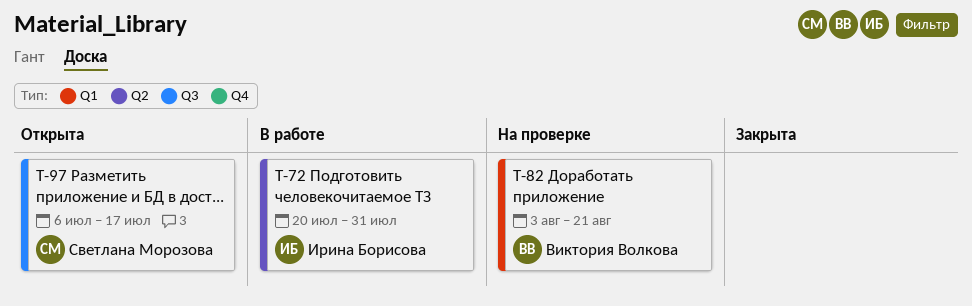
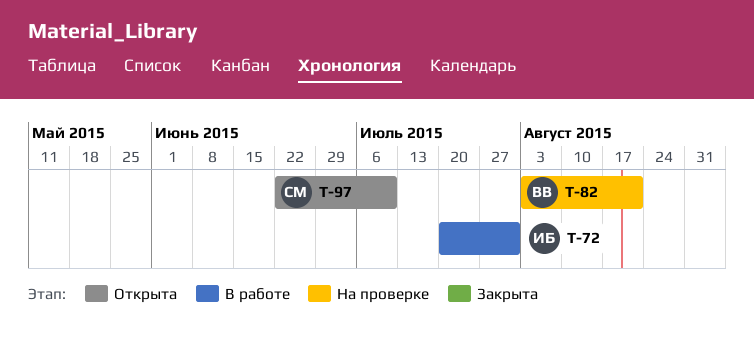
T-97, start: Jul 6 -> Jun 22
T-97, due: Jul 17 -> Jul 10

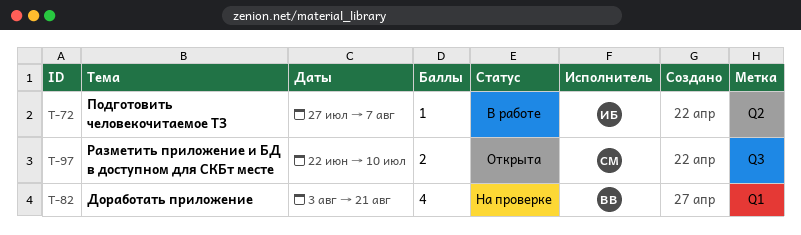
T-72, start: Jul 20 -> Jul 27
T-72, due: Jul 31 -> Aug 7

